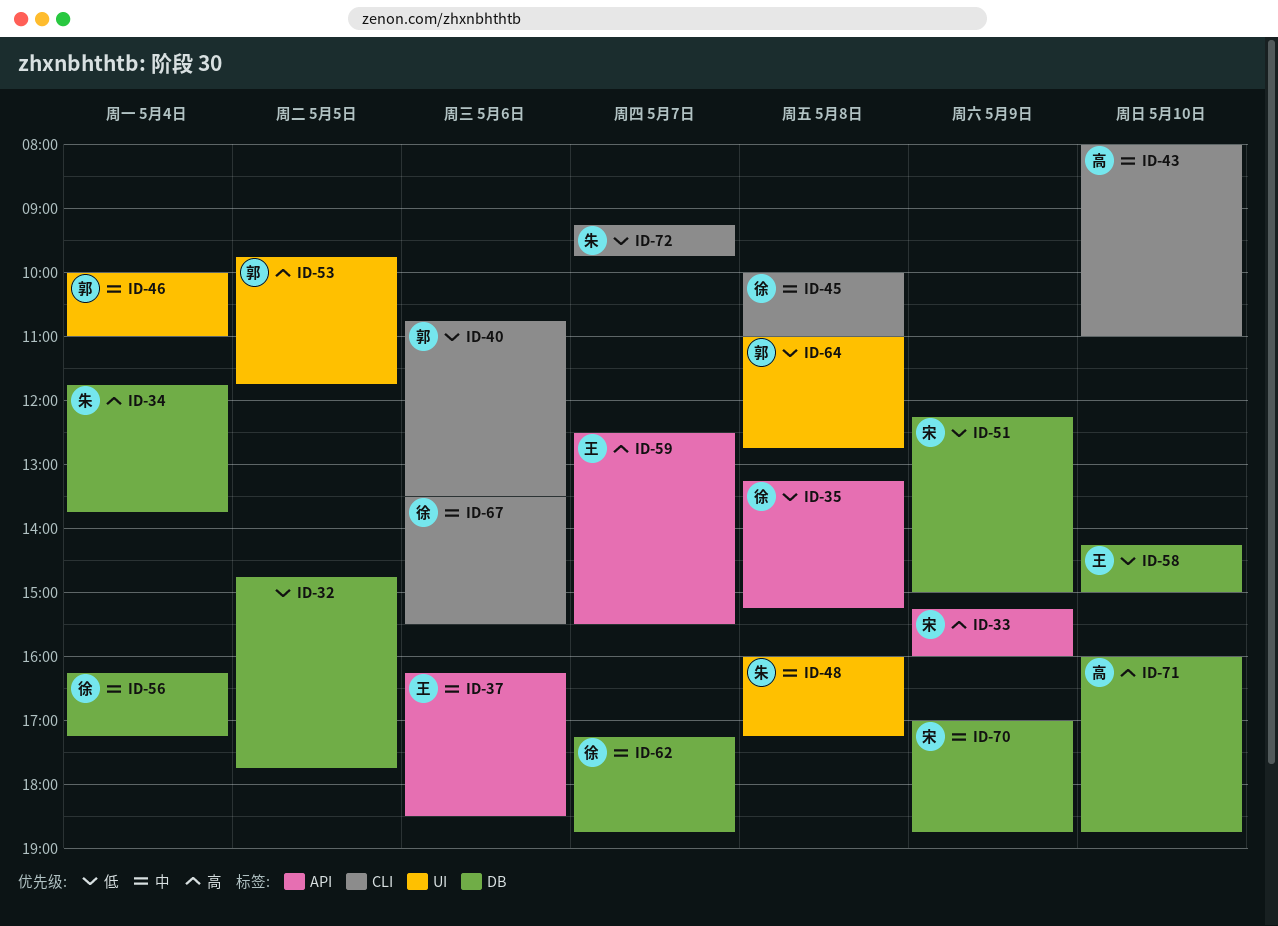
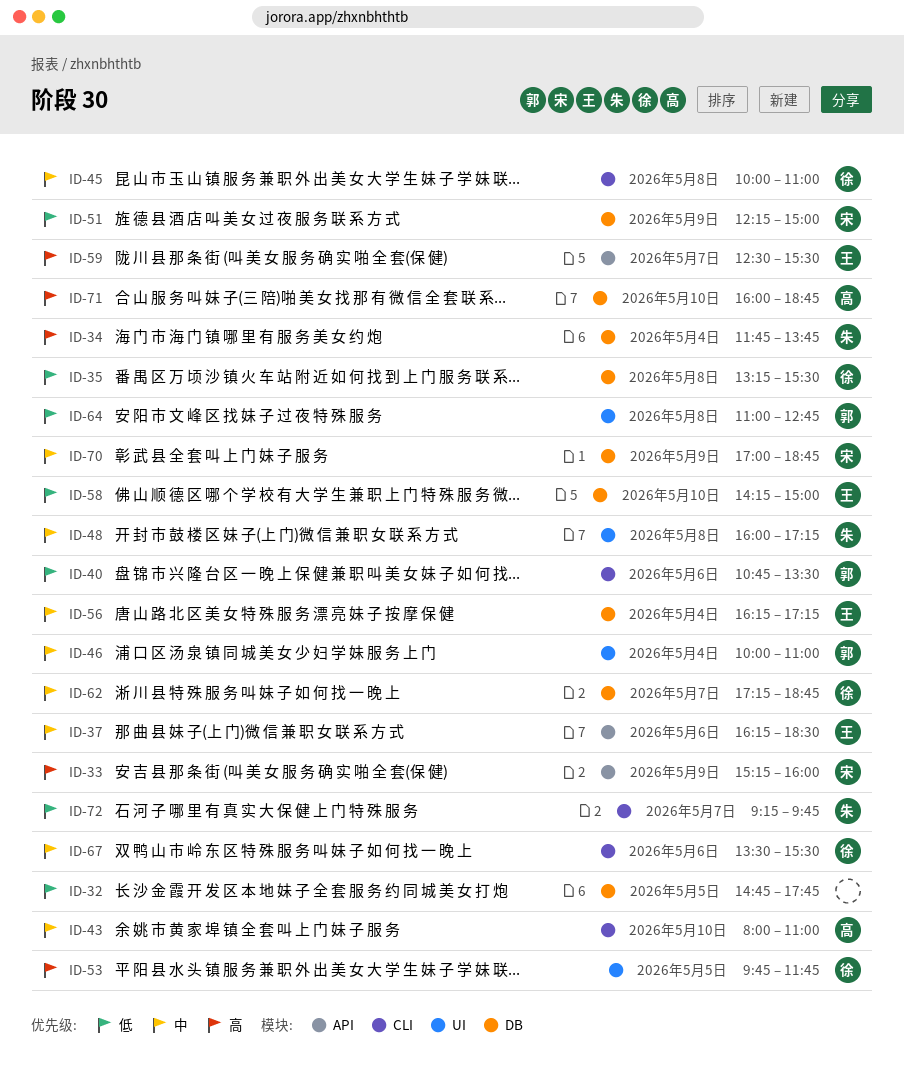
ID-35, label: API -> DB
ID-35, ends: 15:15 -> 15:30
ID-53, owner: 郭 -> 徐
ID-56, owner: 徐 -> 王

